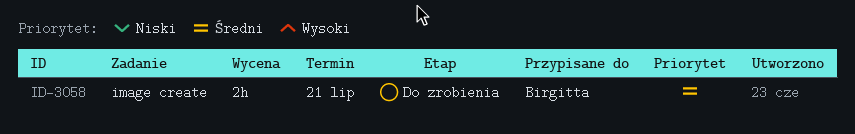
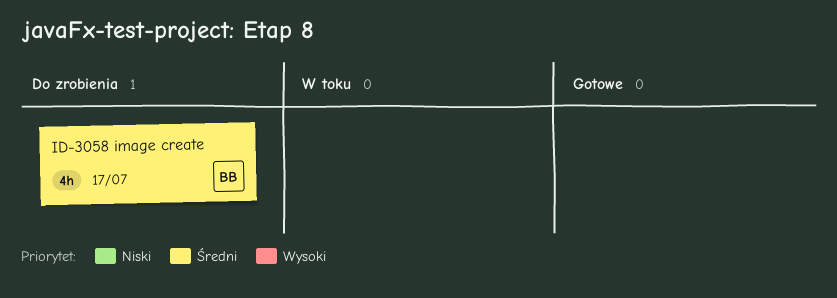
ID-3058, estimate: 2h -> 4h
ID-3058, due: Jul 21 -> Jul 17

